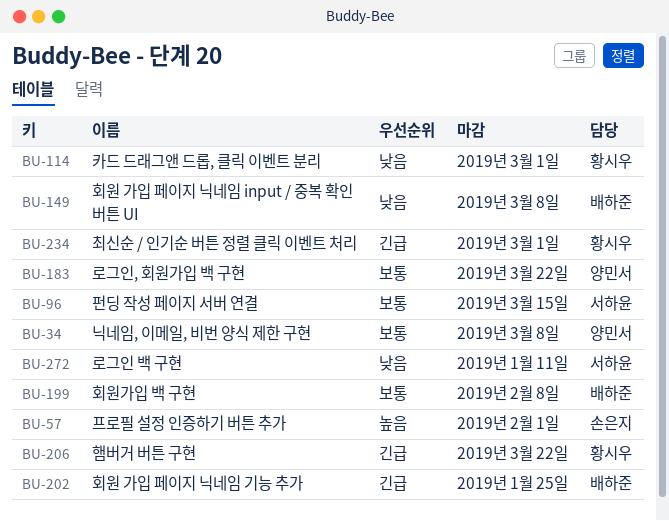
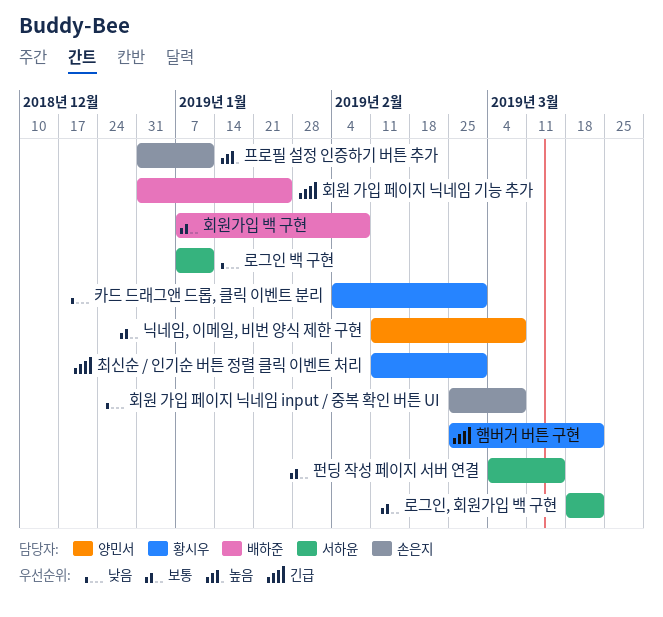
로그인, 회원가입 백 구현, owner: 양민서 -> 서하윤
프로필 설정 인증하기 버튼 추가, due: Feb 1 -> Jan 11
회원 가입 페이지 닉네임 input / 중복 확인 버튼 UI, owner: 배하준 -> 손은지

